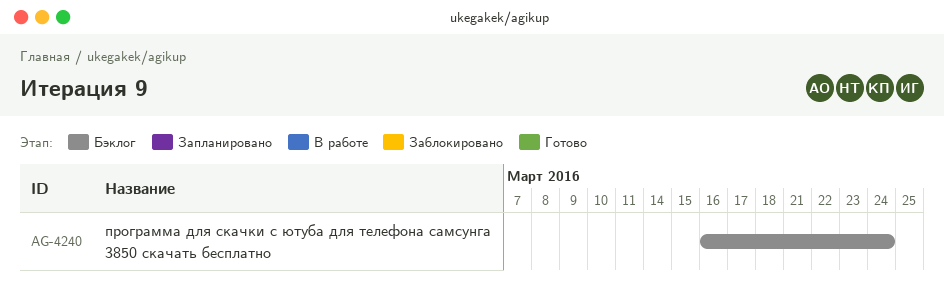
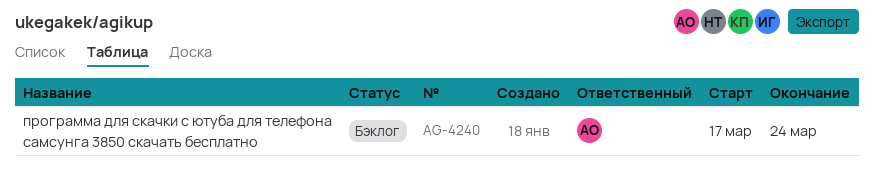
AG-4240, start: Mar 16 -> Mar 17

